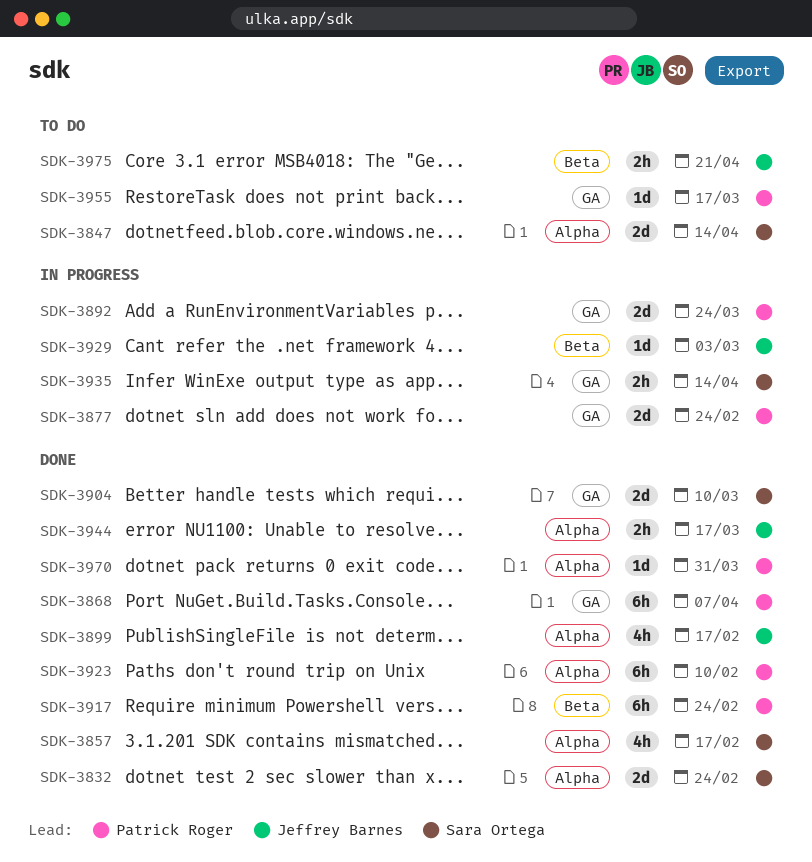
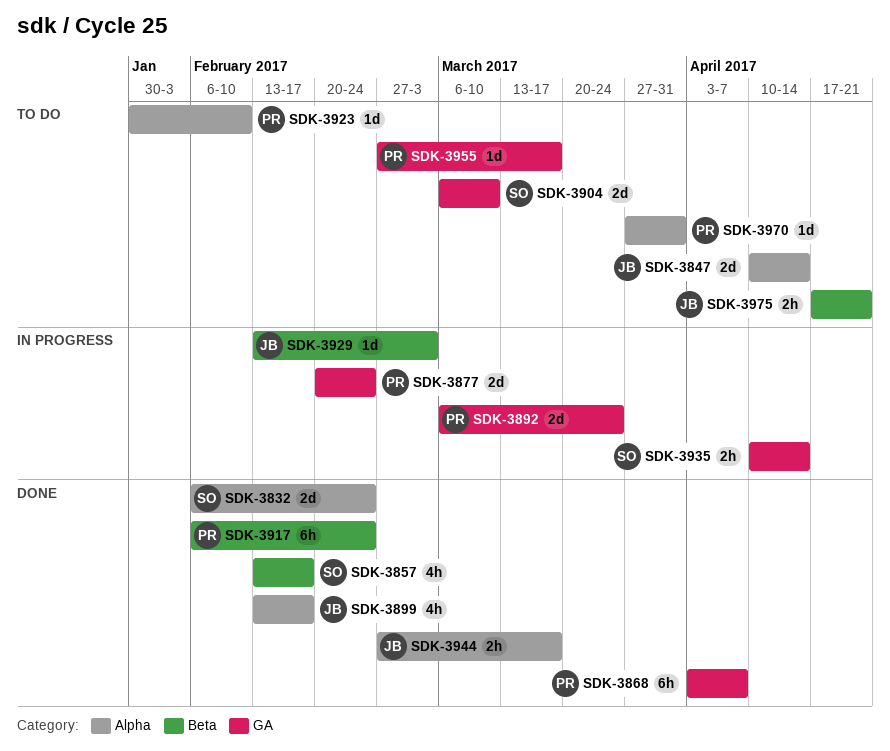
SDK-3847, owner: Sara Ortega -> Jeffrey Barnes
SDK-3857, label: Alpha -> Beta
SDK-3904, status: Done -> To do
SDK-3923, status: Done -> To do
SDK-3923, estimate: 6h -> 1d
SDK-3970, status: Done -> To do

